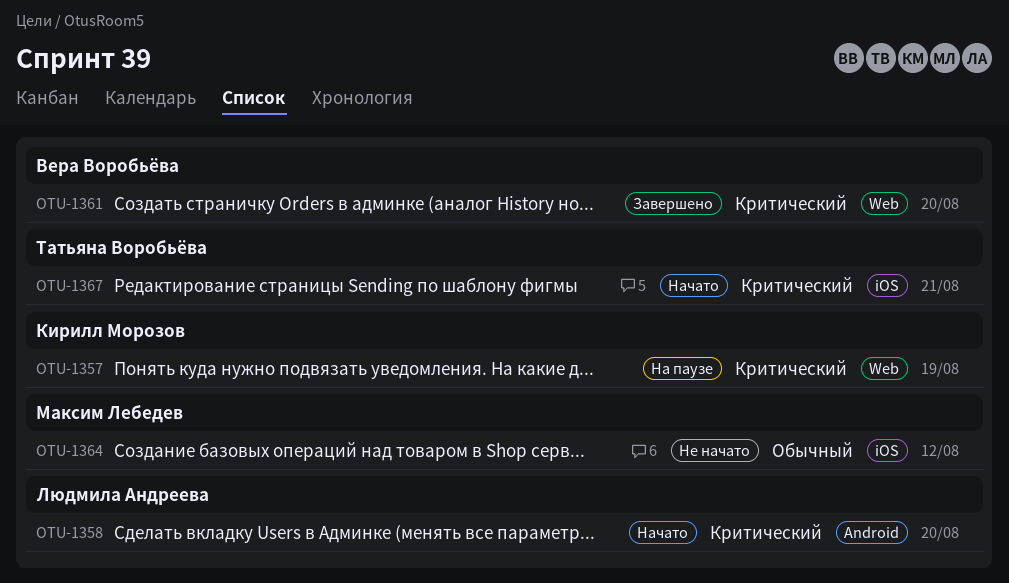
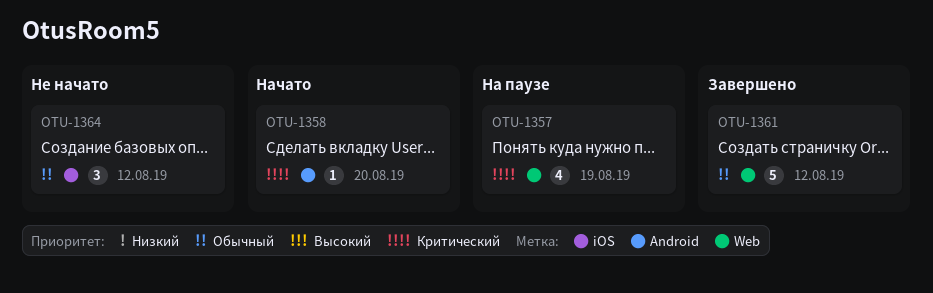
OTU-1361, priority: Критический -> Обычный
OTU-1361, due: Aug 20 -> Aug 12
OTU-1367: present -> none

